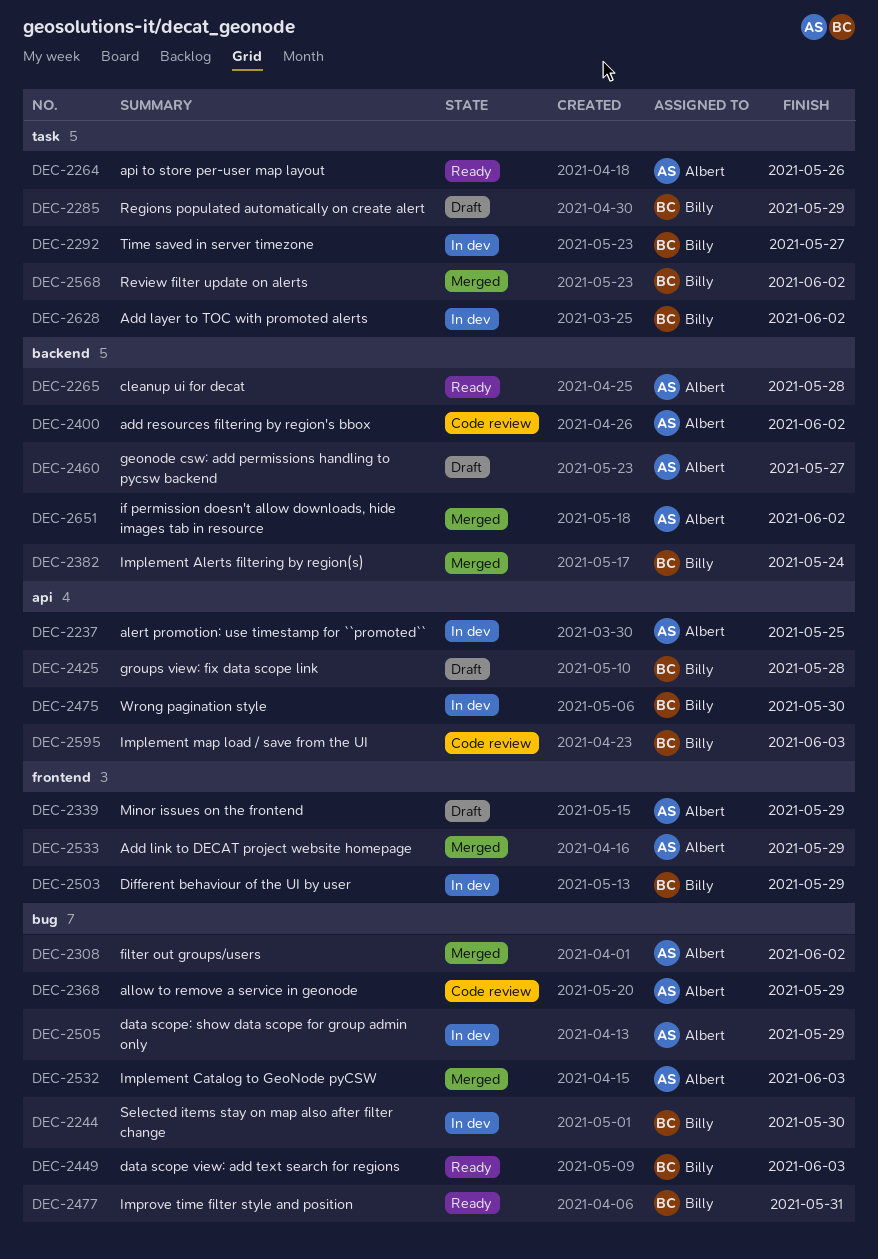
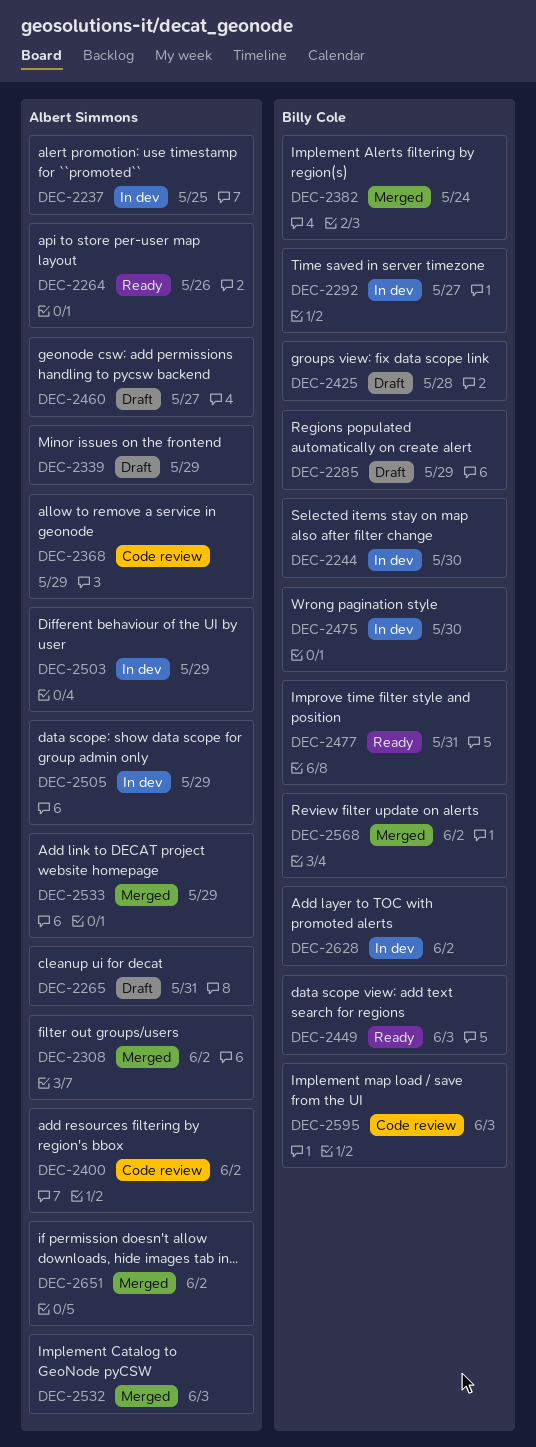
DEC-2265, status: Ready -> Draft
DEC-2265, due: May 28 -> May 31
DEC-2503, owner: Billy Cole -> Albert Simmons

